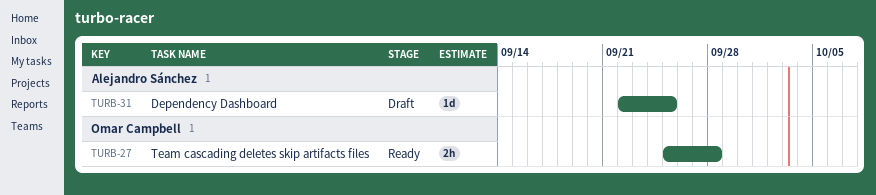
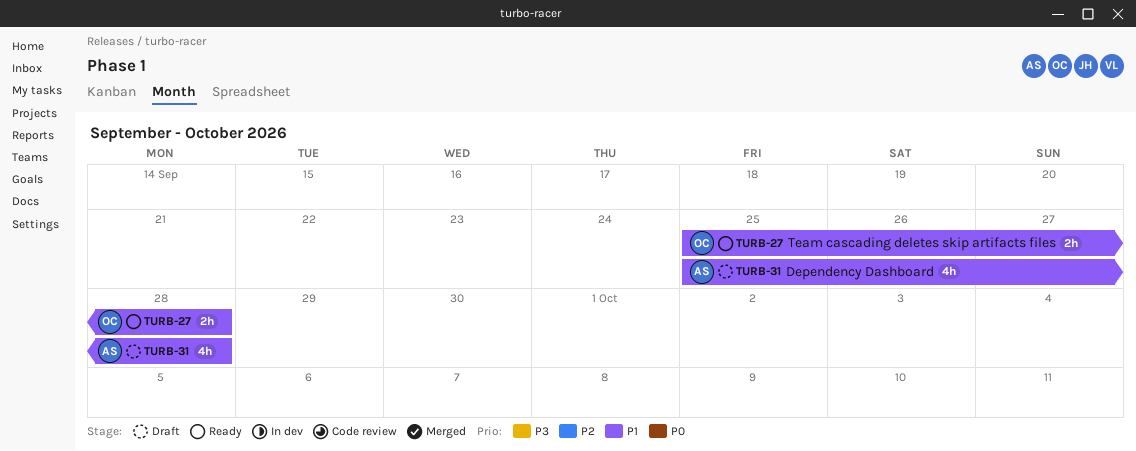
TURB-31, estimate: 1d -> 4h
TURB-31, start: Sep 22 -> Sep 25
TURB-31, due: Sep 25 -> Sep 28

